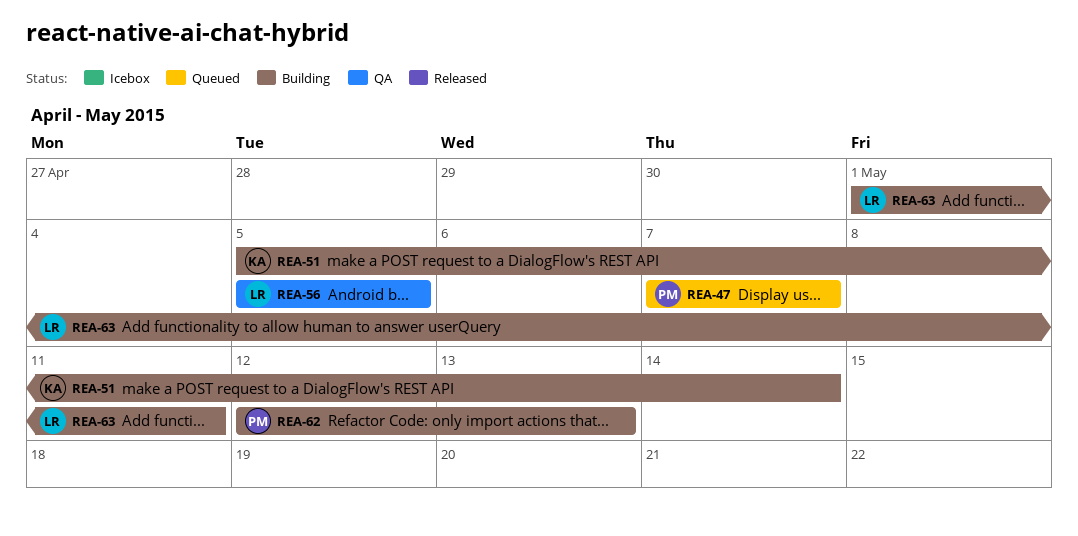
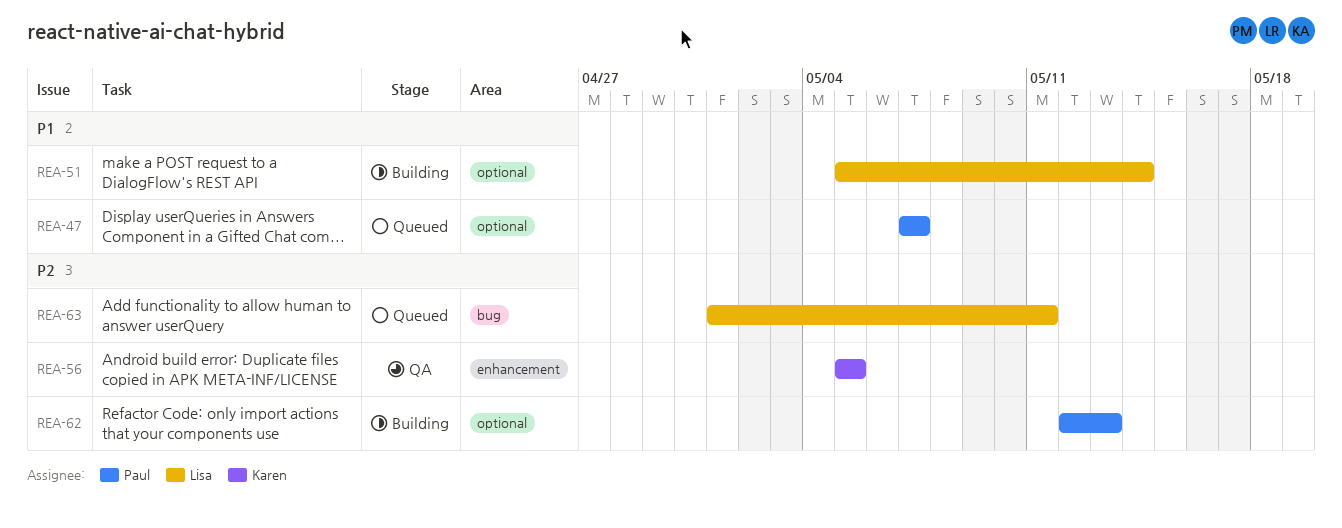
REA-51, owner: Karen -> Lisa
REA-56, owner: Lisa -> Karen
REA-63, status: Building -> Queued

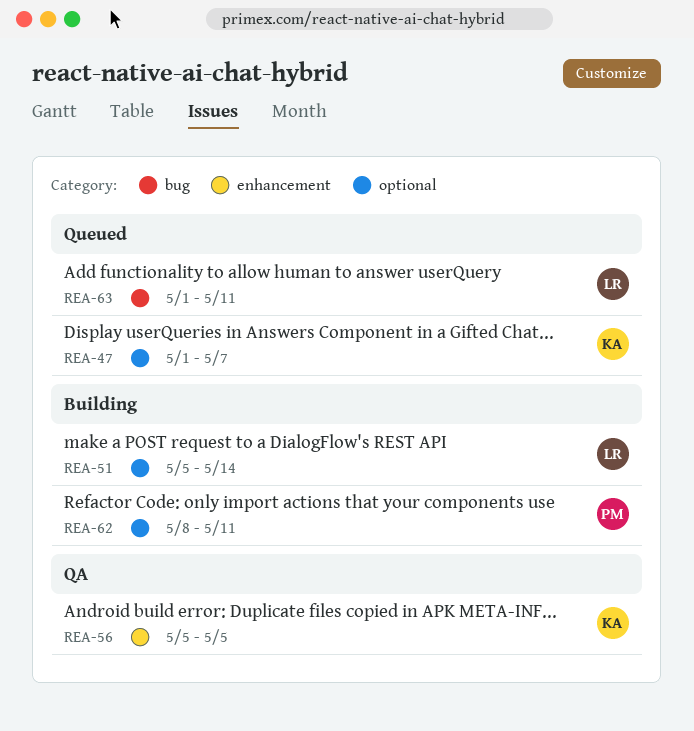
REA-47, owner: Paul -> Karen
REA-47, start: May 7 -> May 1
REA-62, start: May 12 -> May 8
REA-62, due: May 13 -> May 11

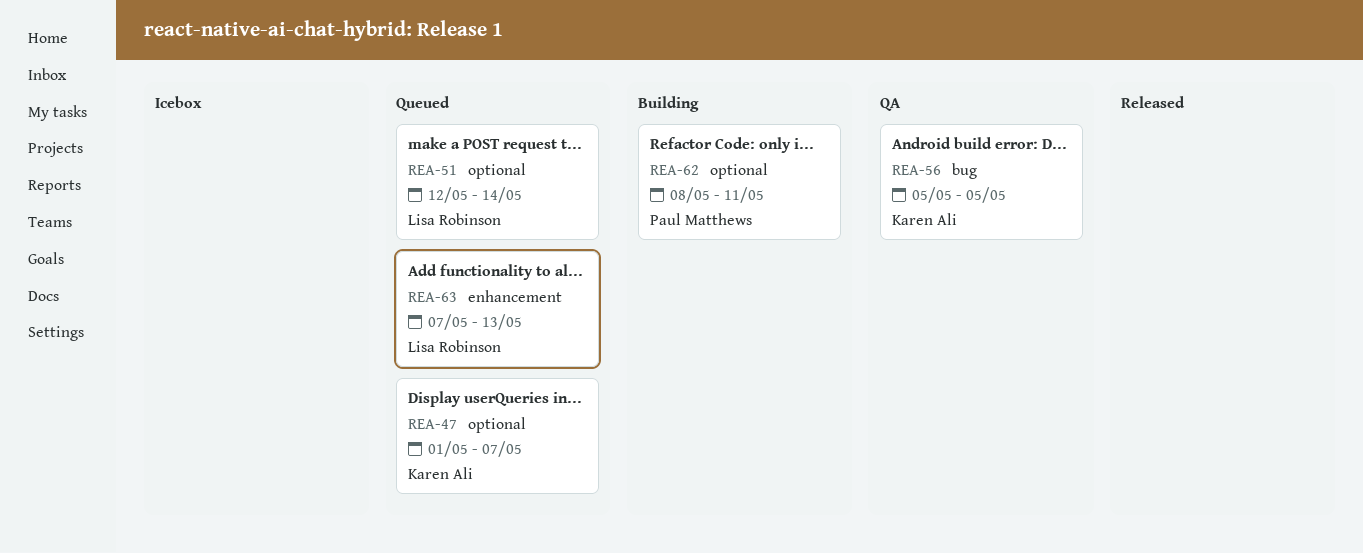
REA-51, status: Building -> Queued
REA-51, start: May 5 -> May 12
REA-56, label: enhancement -> bug
REA-63, label: bug -> enhancement
REA-63, start: May 1 -> May 7
REA-63, due: May 11 -> May 13

